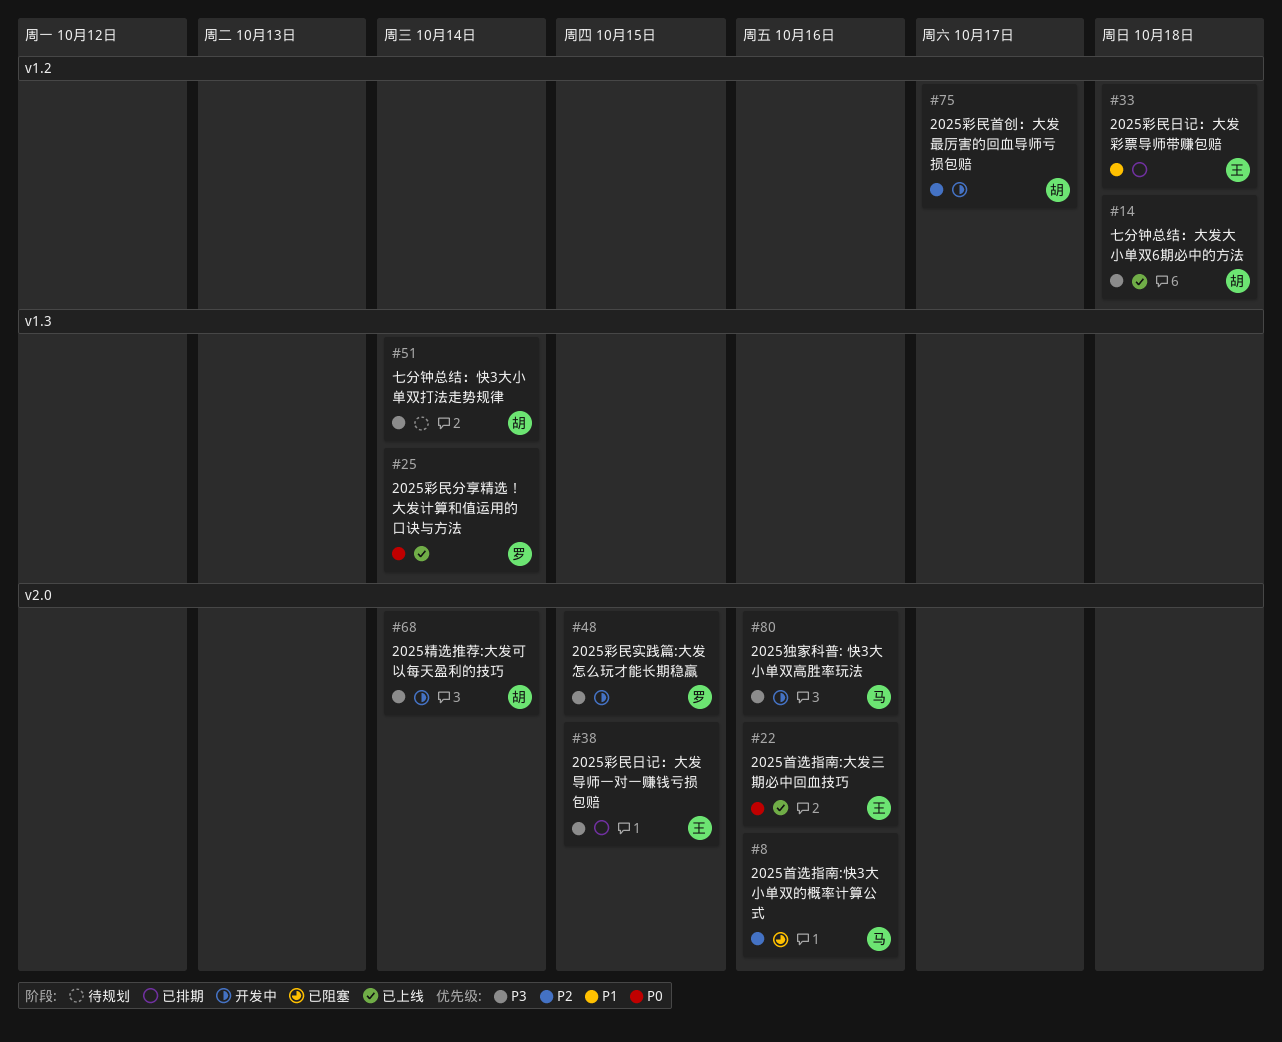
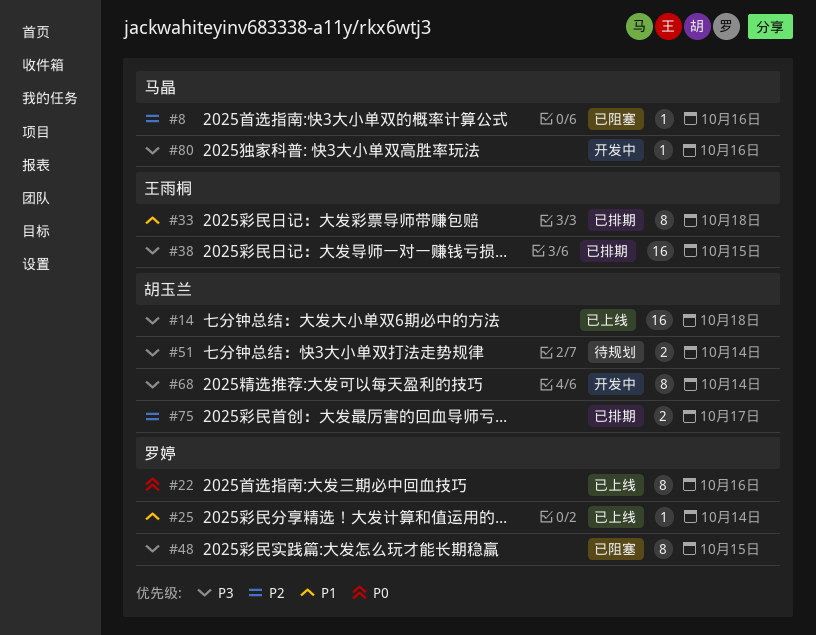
#22, owner: 王雨桐 -> 罗婷
#25, priority: P0 -> P1
#48, status: 开发中 -> 已阻塞
#75, status: 开发中 -> 已排期

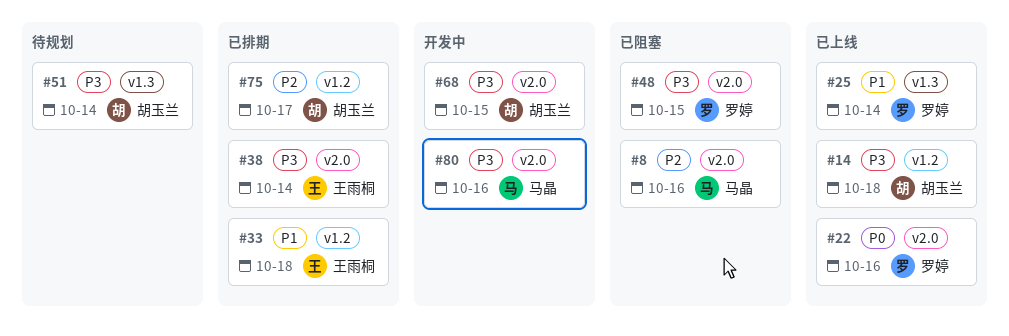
#38, due: Oct 15 -> Oct 14
#68, due: Oct 14 -> Oct 15

